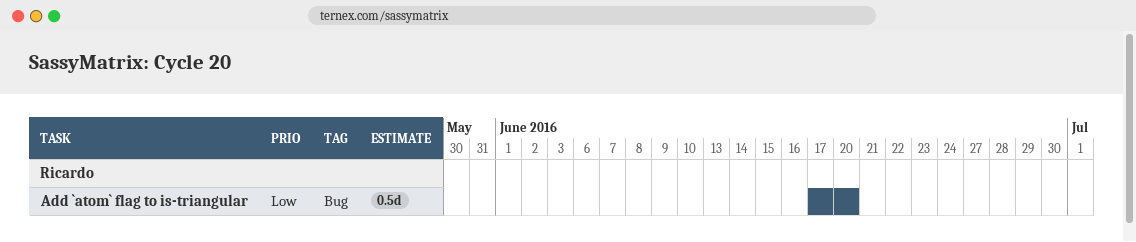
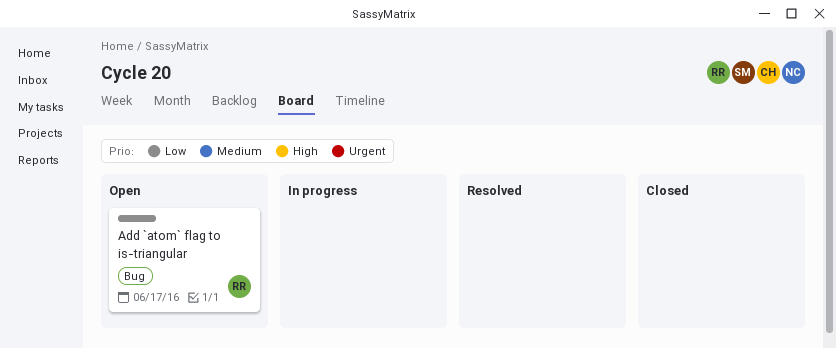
Add `atom` flag to is-triangular, due: Jun 20 -> Jun 17

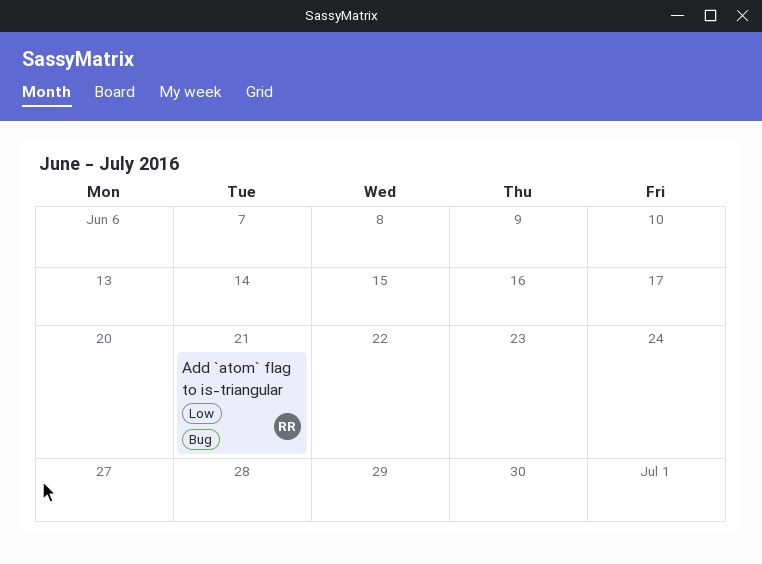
Add `atom` flag to is-triangular, due: Jun 17 -> Jun 21

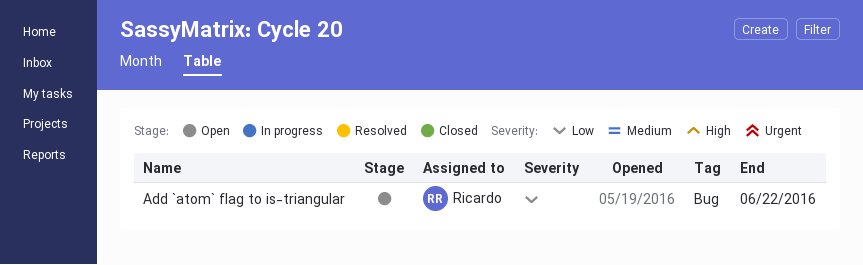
Add `atom` flag to is-triangular, due: Jun 21 -> Jun 22

